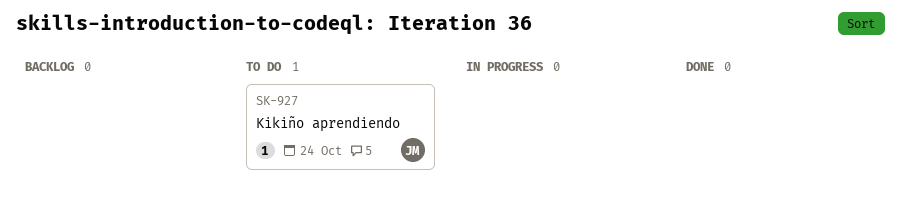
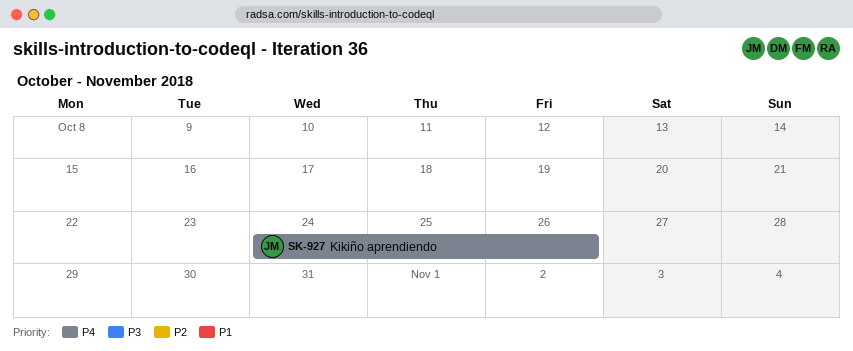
SK-927, due: Oct 24 -> Oct 26

